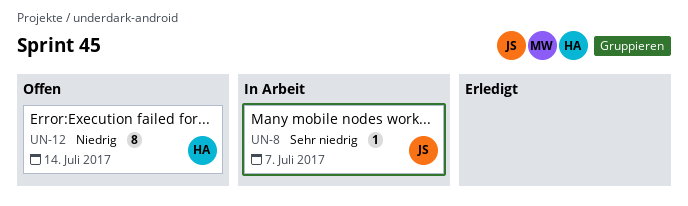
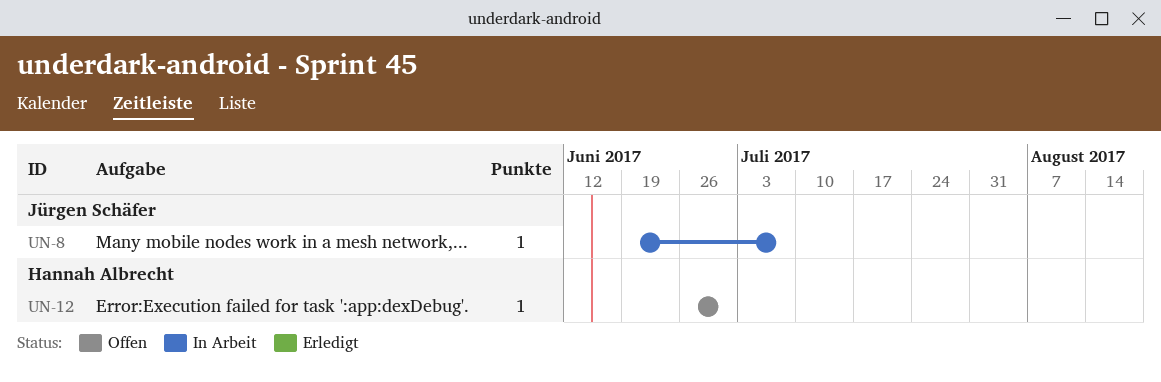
UN-12, estimate: 8 -> 1
UN-12, due: Jul 14 -> Jun 30

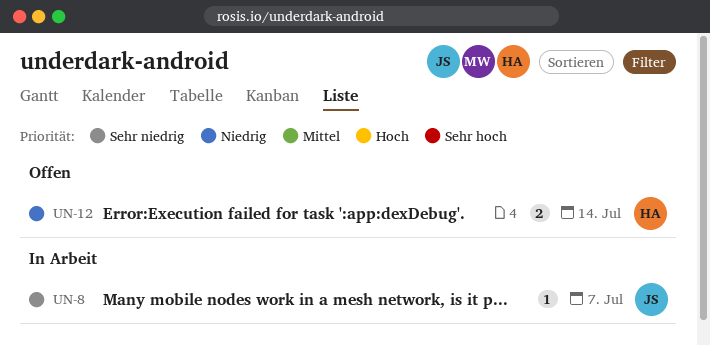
UN-12, estimate: 1 -> 2
UN-12, due: Jun 30 -> Jul 14

